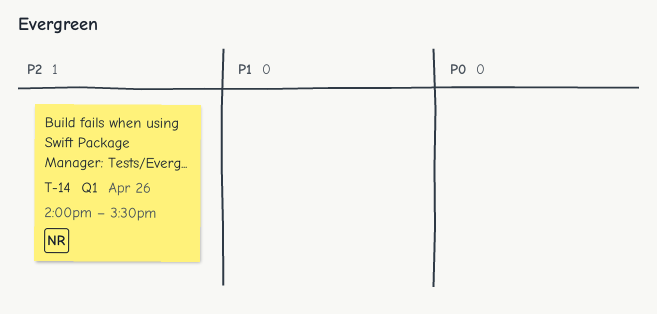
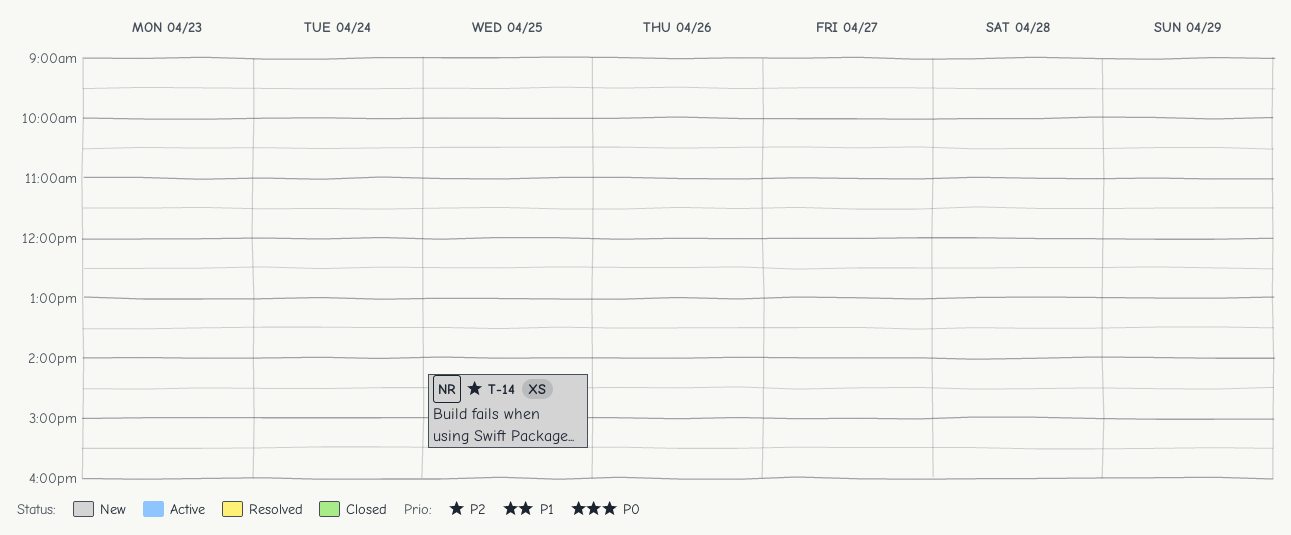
T-14, day: Apr 26 -> Apr 25
T-14, begins: 14:00 -> 14:15

